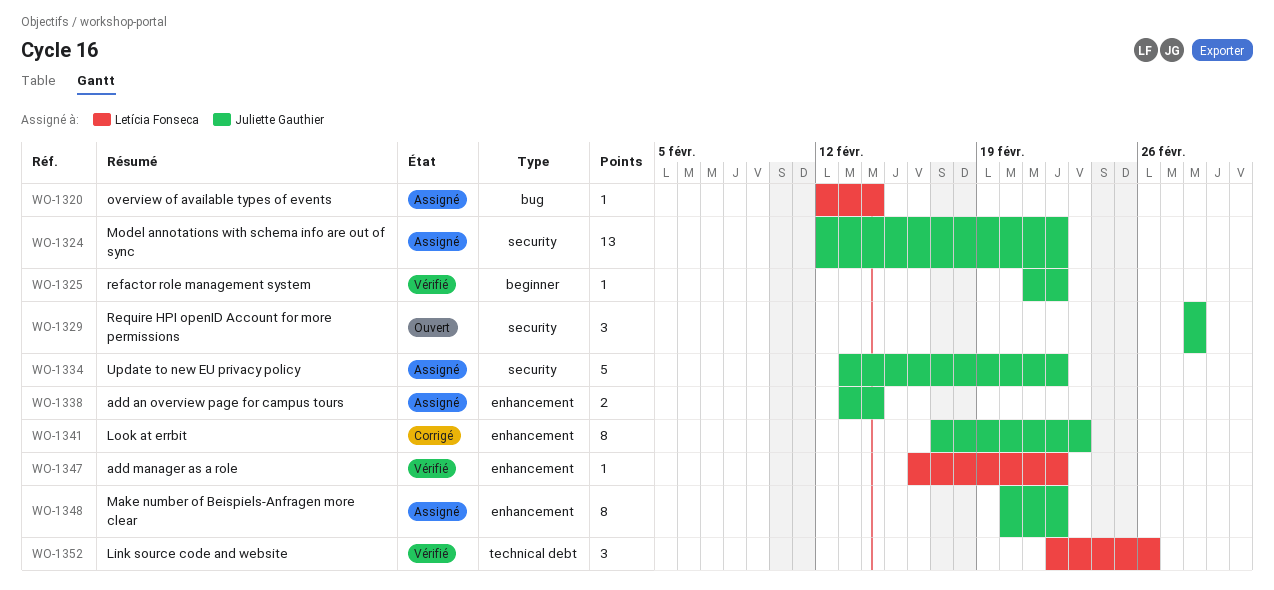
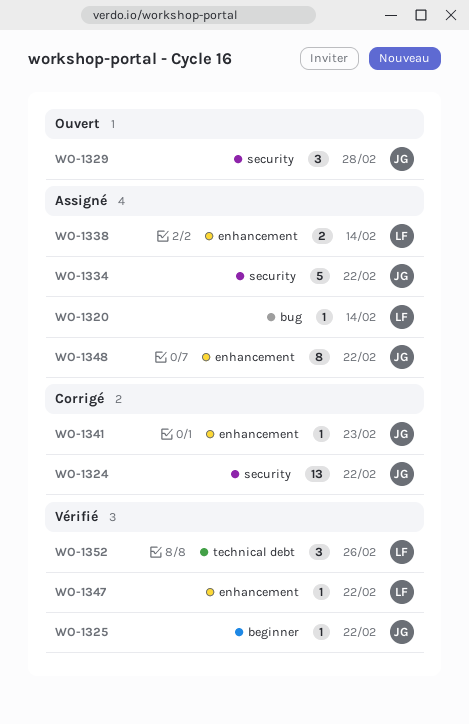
WO-1324, status: Assigné -> Corrigé
WO-1338, owner: Juliette Gauthier -> Letícia Fonseca
WO-1341, estimate: 8 -> 1

